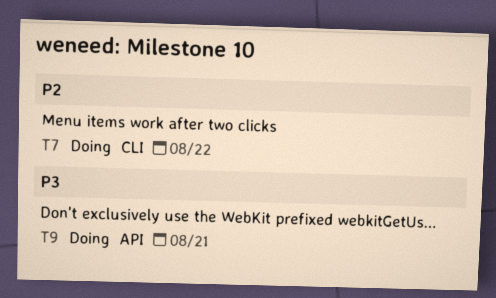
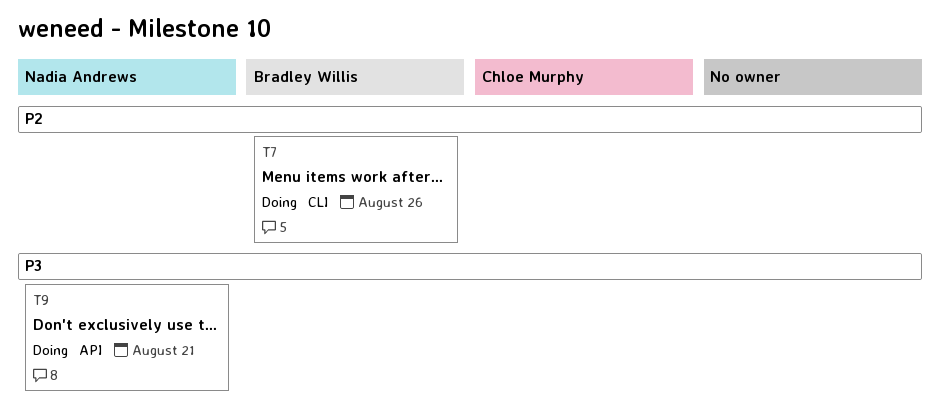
T7, due: Aug 22 -> Aug 26

